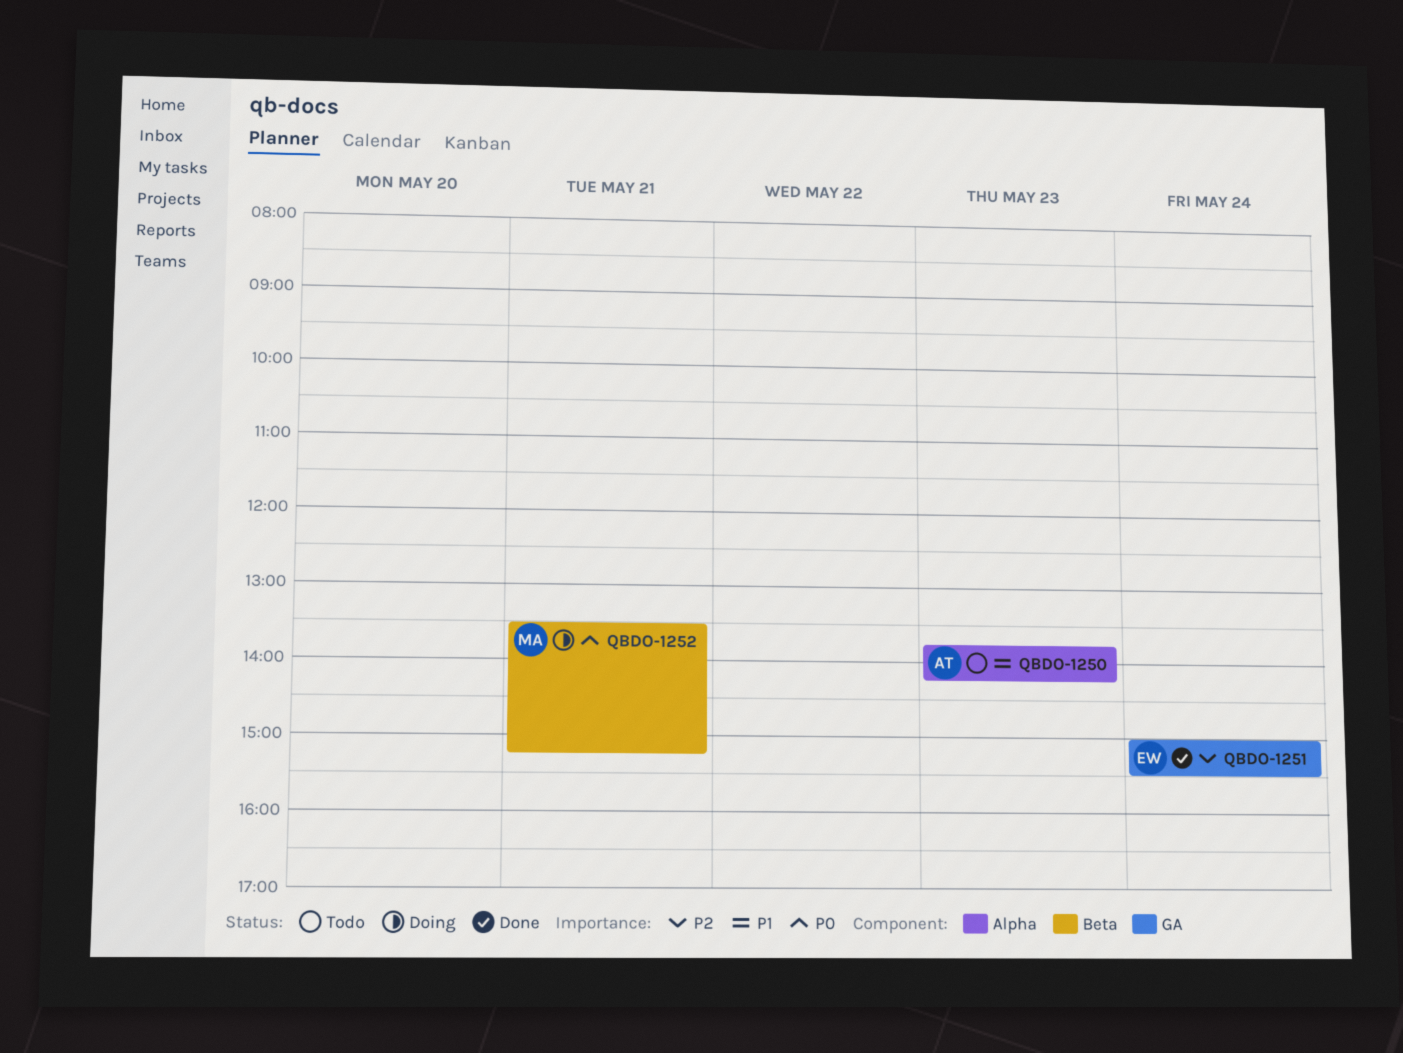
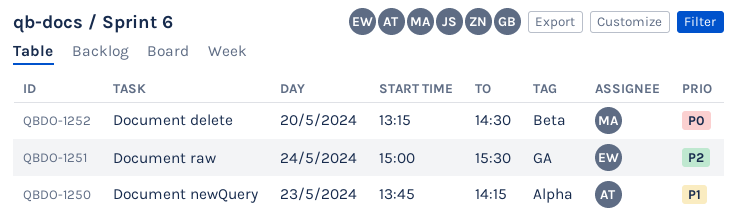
QBDO-1252, day: May 21 -> May 20
QBDO-1252, begins: 13:30 -> 13:15
QBDO-1252, ends: 15:15 -> 14:30

